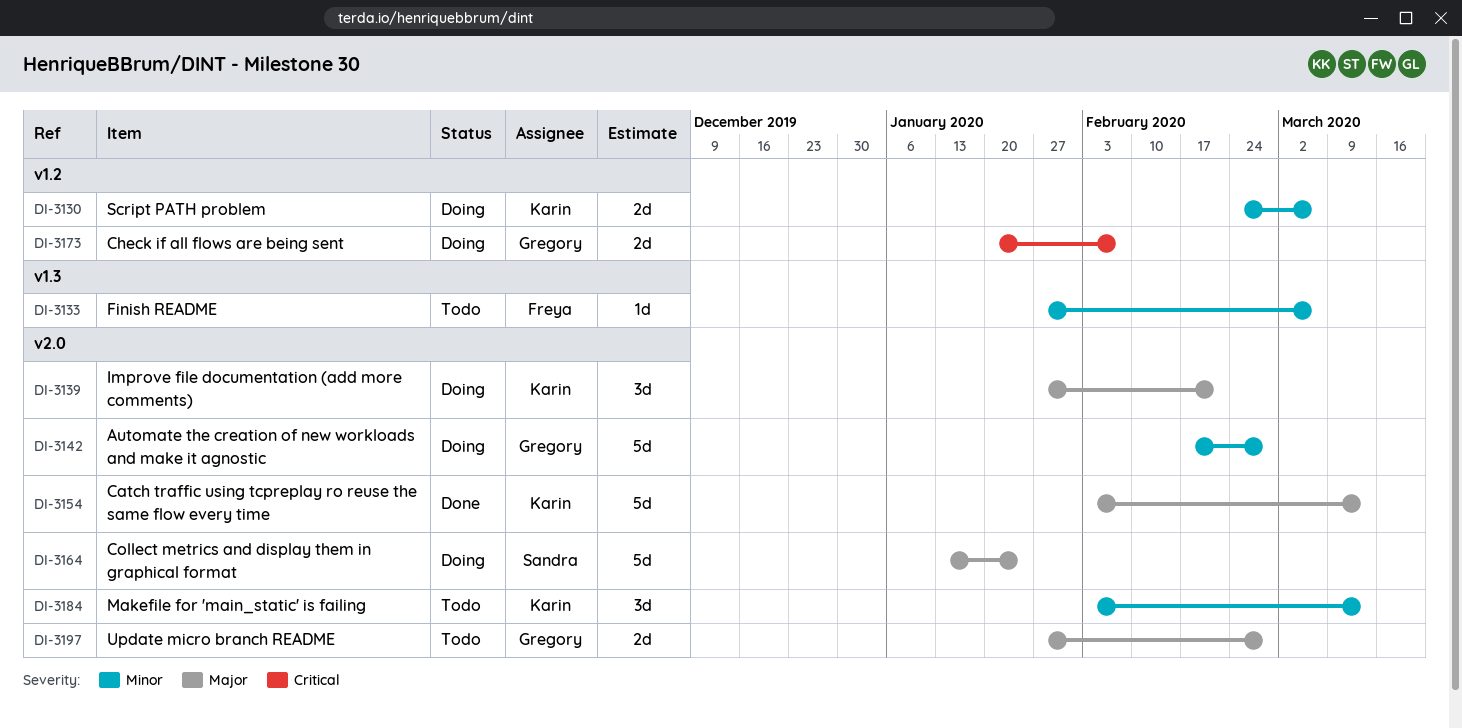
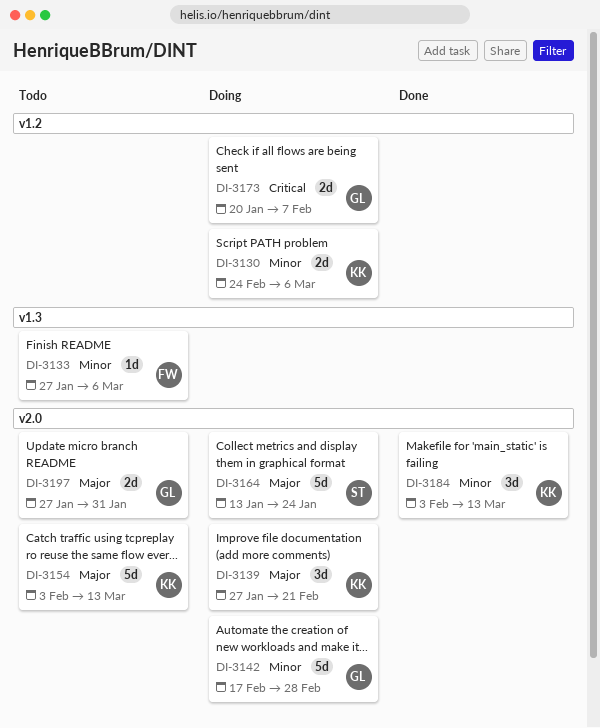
DI-3154, status: Done -> Todo
DI-3184, status: Todo -> Done
DI-3197, due: Feb 28 -> Jan 31

